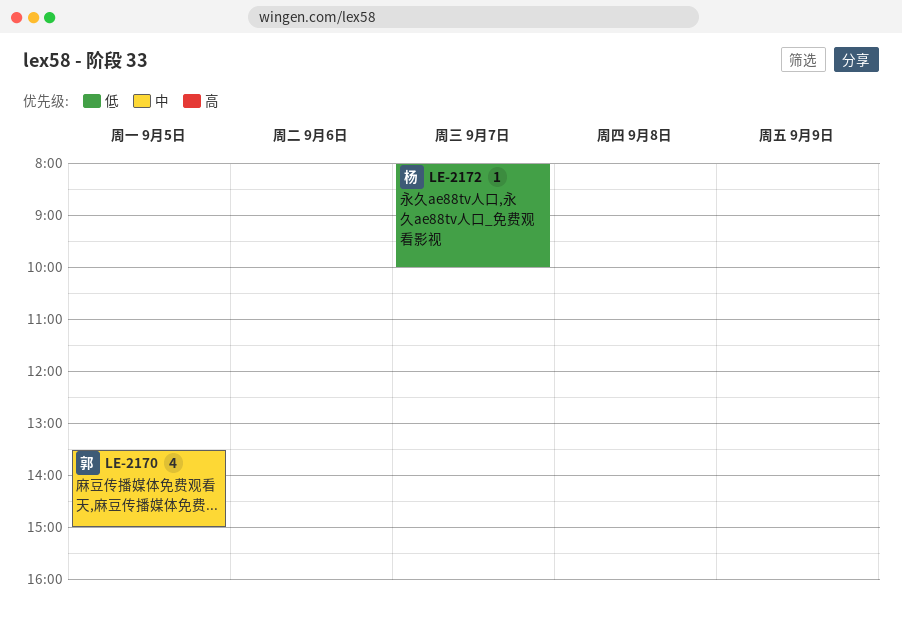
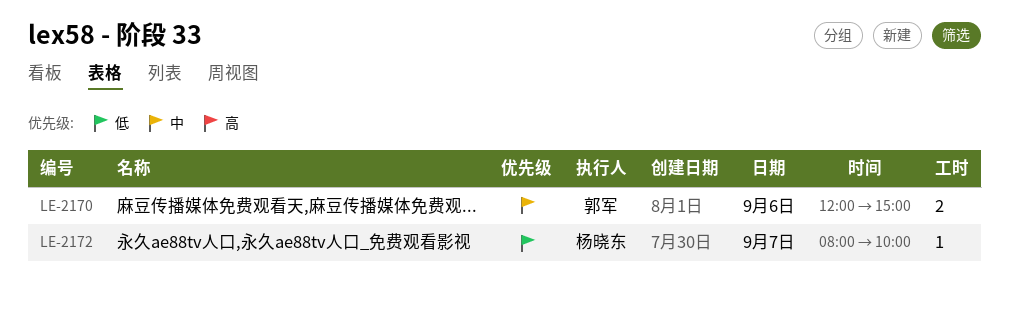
LE-2170, estimate: 4 -> 2
LE-2170, day: Sep 5 -> Sep 6
LE-2170, begins: 13:30 -> 12:00

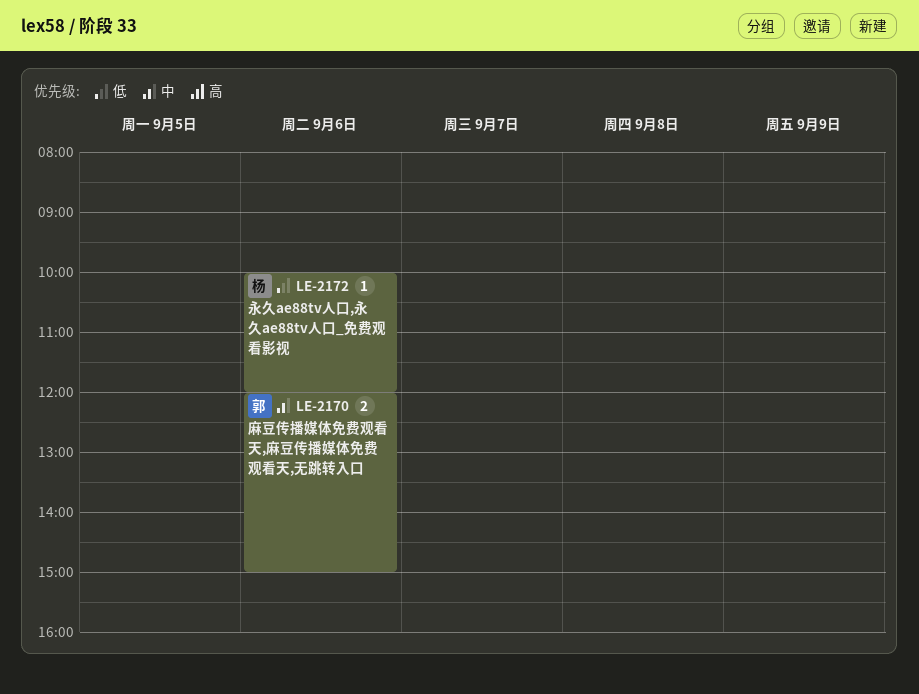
LE-2172, day: Sep 7 -> Sep 6
LE-2172, begins: 08:00 -> 10:00
LE-2172, ends: 10:00 -> 12:00

